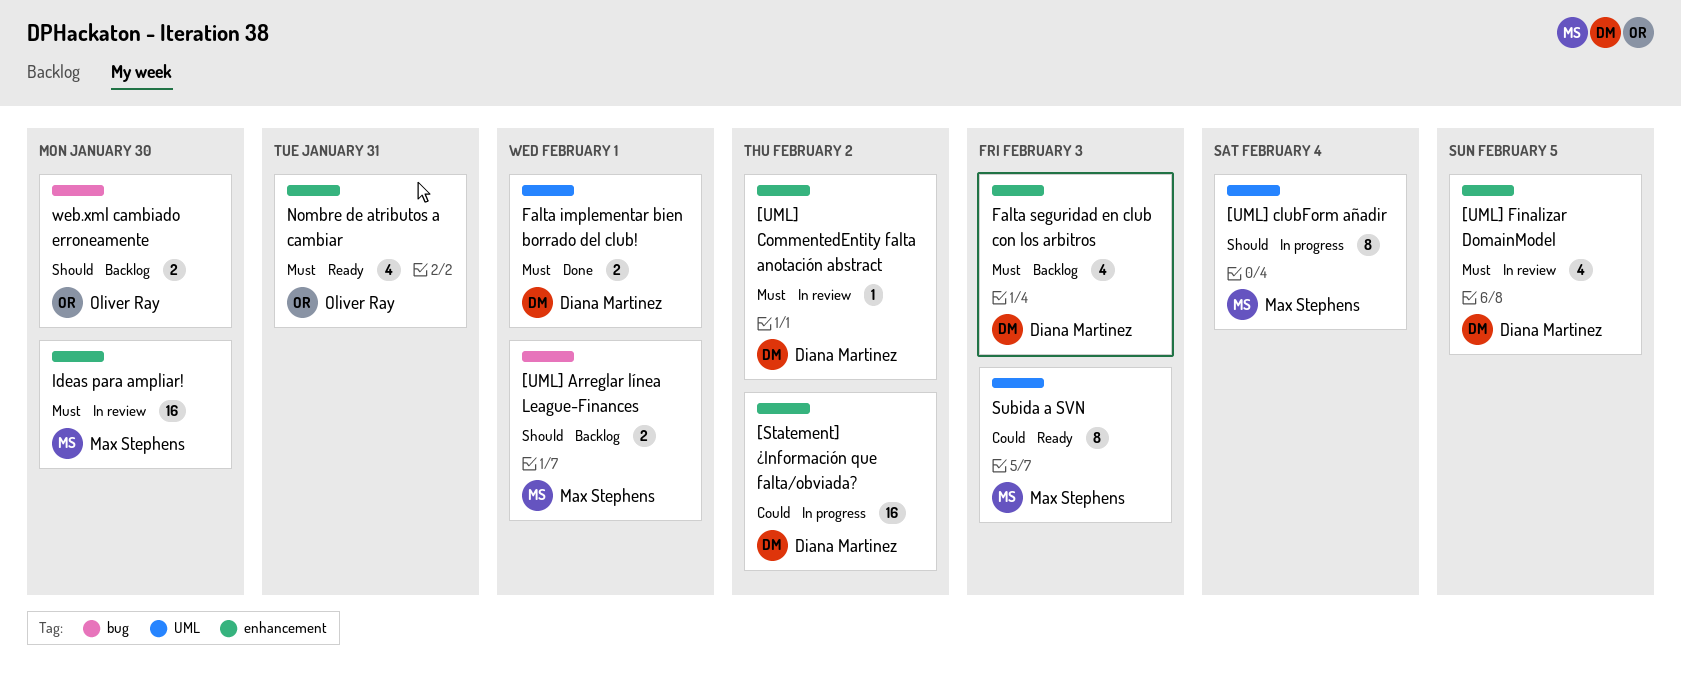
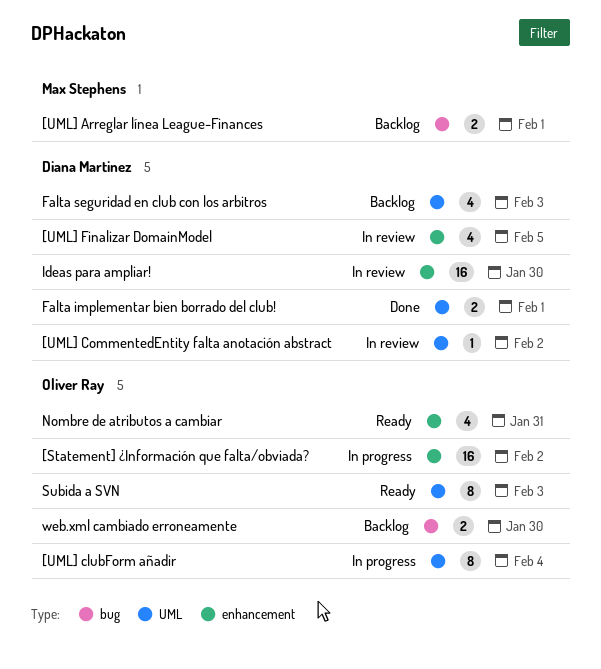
[Statement] ¿Información que falta/obviada?, owner: Diana Martinez -> Oliver Ray
[UML] clubForm añadir, owner: Max Stephens -> Oliver Ray
[UML] CommentedEntity falta anotación abstract, label: enhancement -> UML
Falta seguridad en club con los arbitros, label: enhancement -> UML
Ideas para ampliar!, owner: Max Stephens -> Diana Martinez
Subida a SVN, owner: Max Stephens -> Oliver Ray

